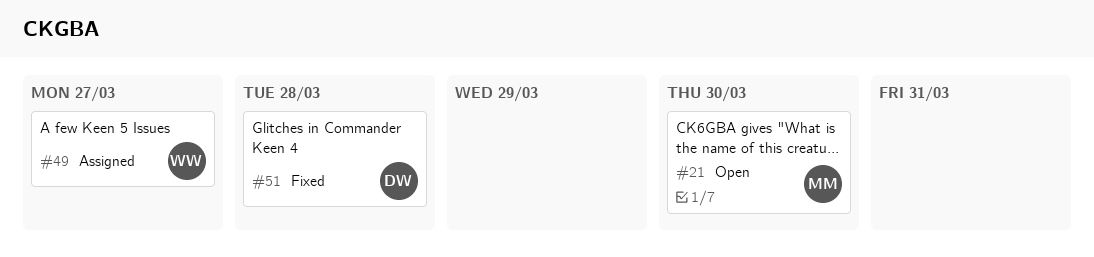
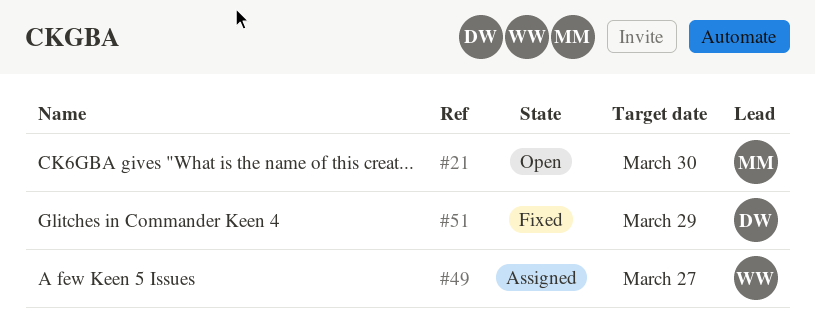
#51, due: Mar 28 -> Mar 29

